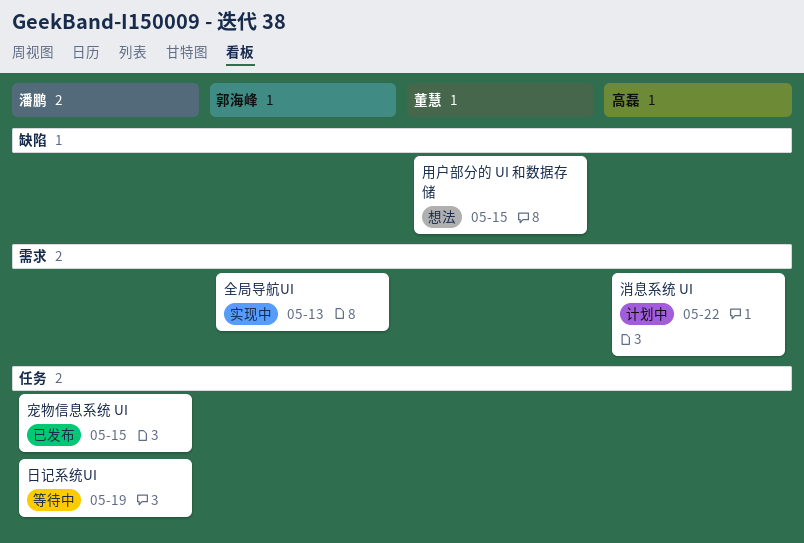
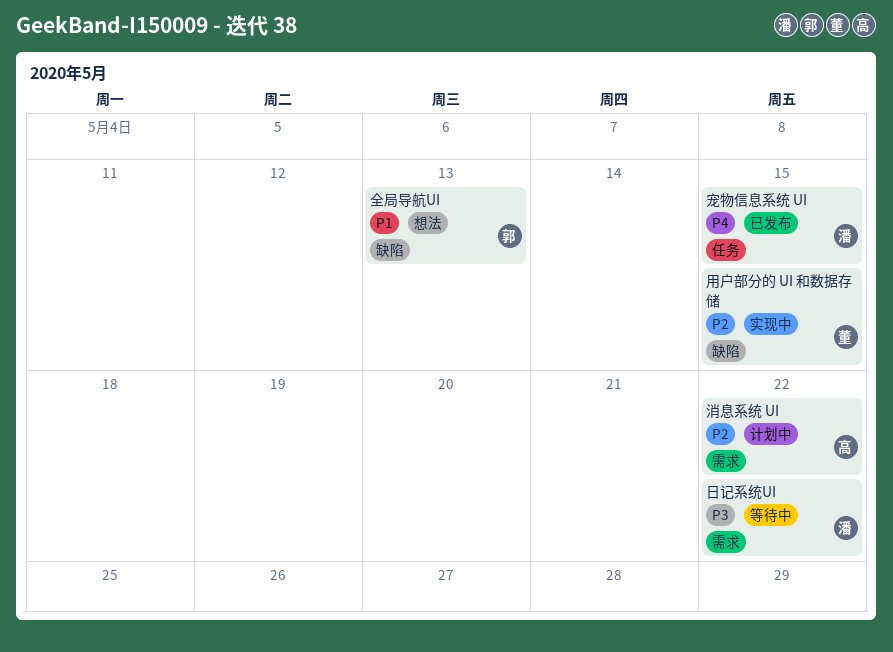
全局导航UI, status: 实现中 -> 想法
全局导航UI, label: 需求 -> 缺陷
日记系统UI, label: 任务 -> 需求
日记系统UI, due: May 19 -> May 22
用户部分的 UI 和数据存储, status: 想法 -> 实现中

